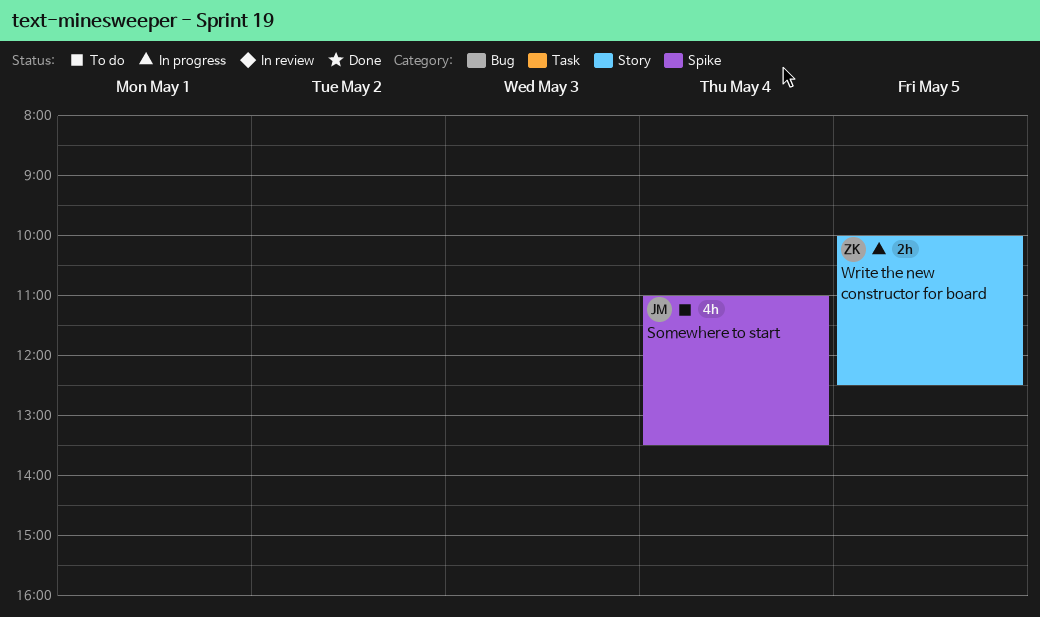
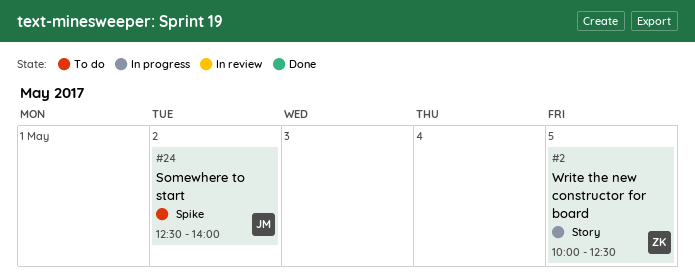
Somewhere to start, day: May 4 -> May 2
Somewhere to start, begins: 11:00 -> 12:30
Somewhere to start, ends: 13:30 -> 14:00

